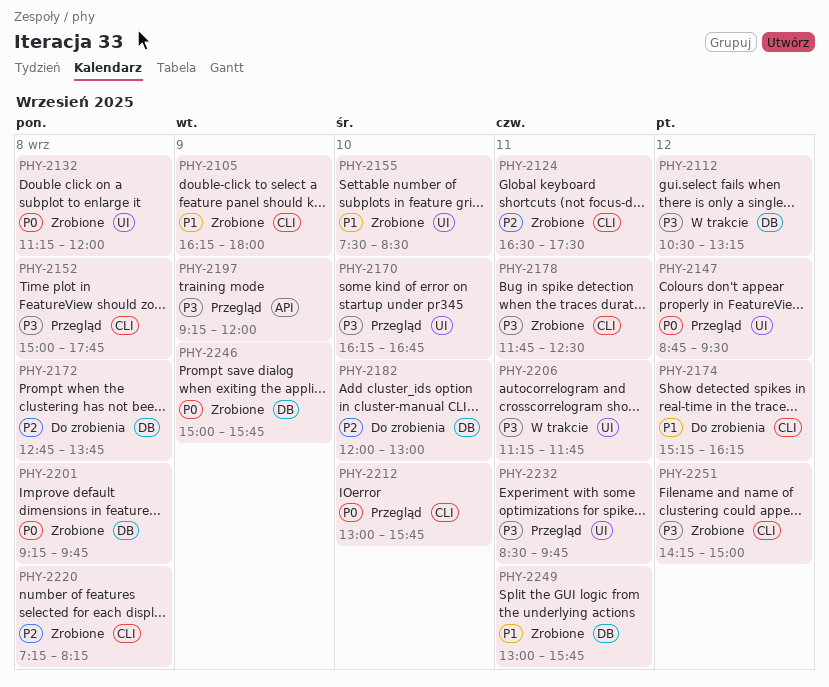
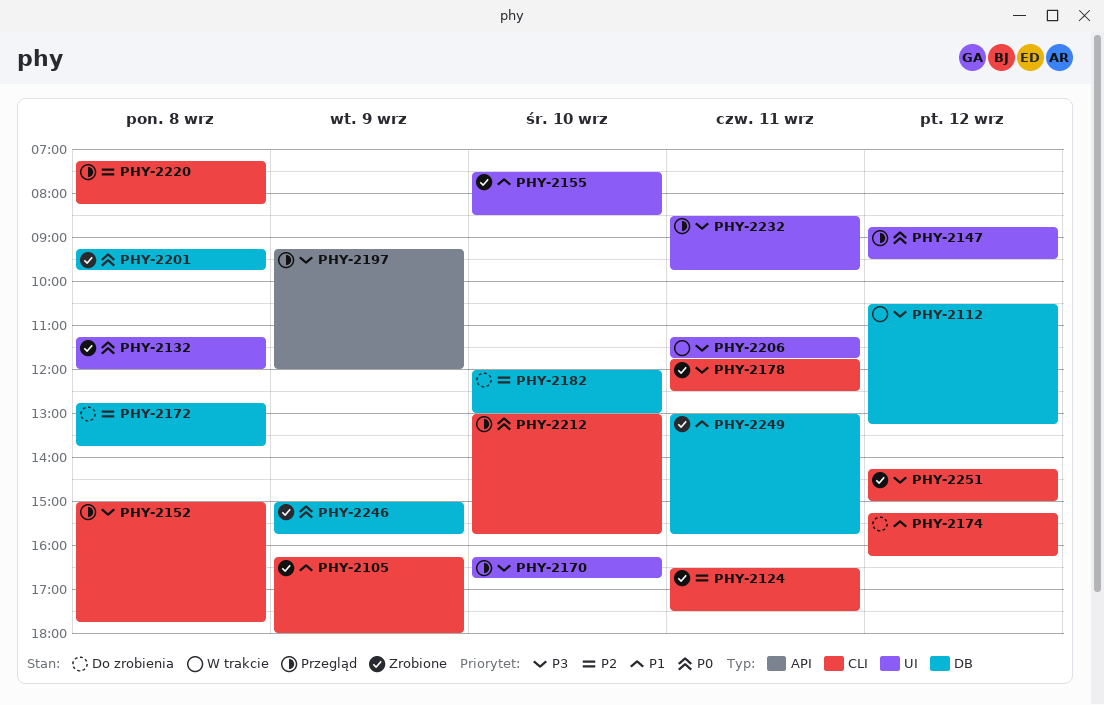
PHY-2220, status: Zrobione -> Przegląd

